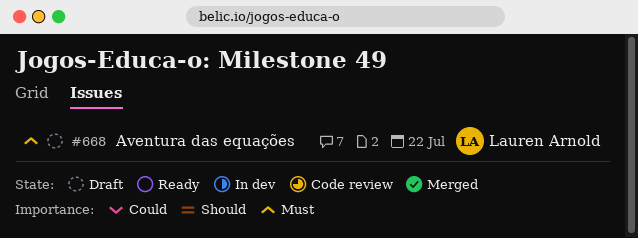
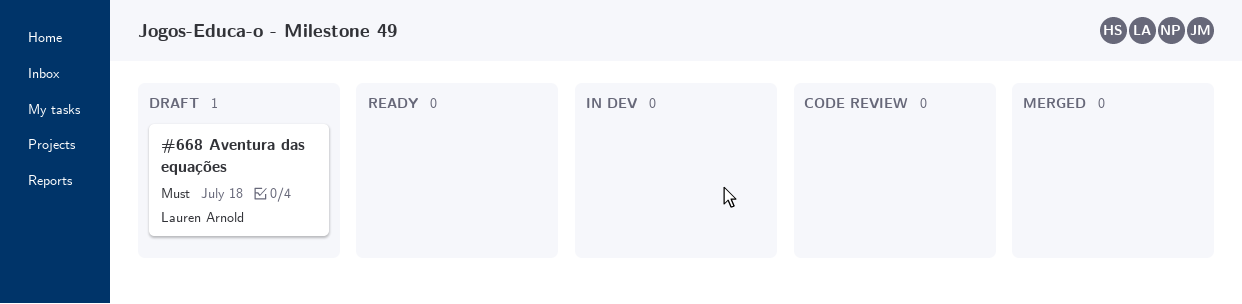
#668, due: Jul 22 -> Jul 18

